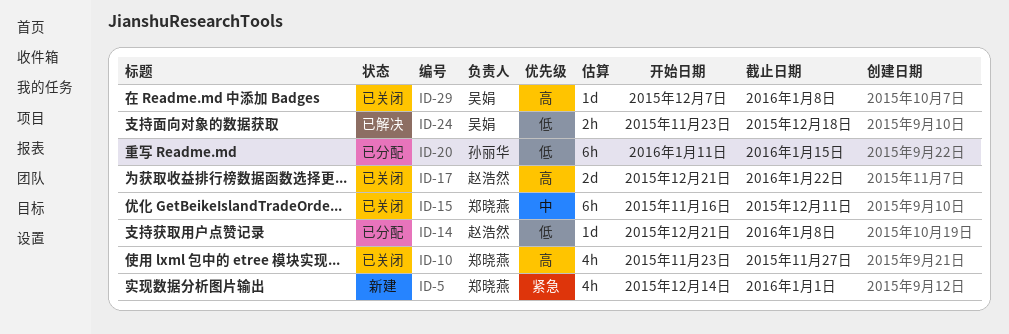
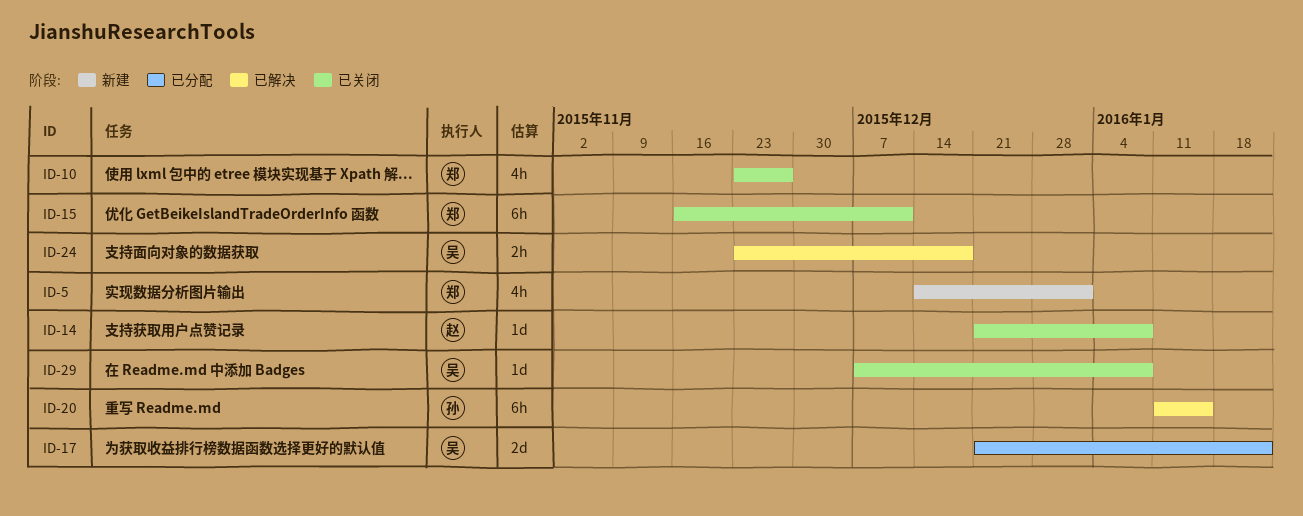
ID-14, status: 已分配 -> 已关闭
ID-17, status: 已关闭 -> 已分配
ID-17, owner: 赵浩然 -> 吴娟
ID-20, status: 已分配 -> 已解决

